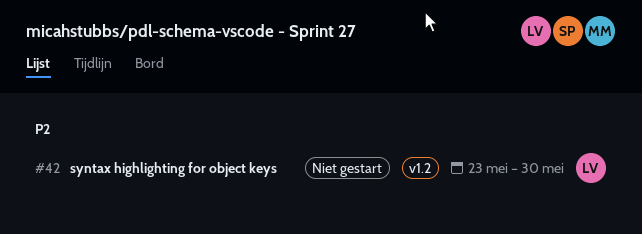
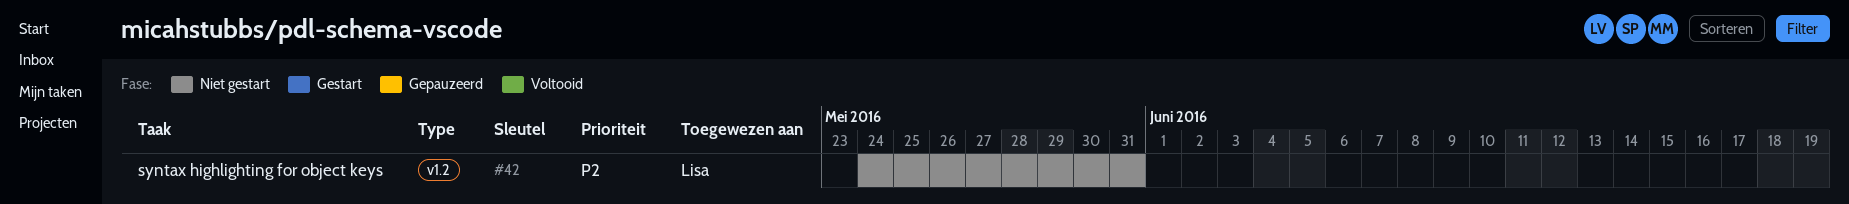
#42, start: May 23 -> May 24
#42, due: May 30 -> May 31

